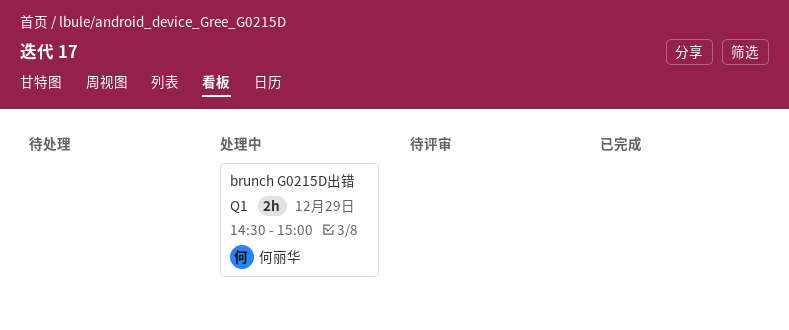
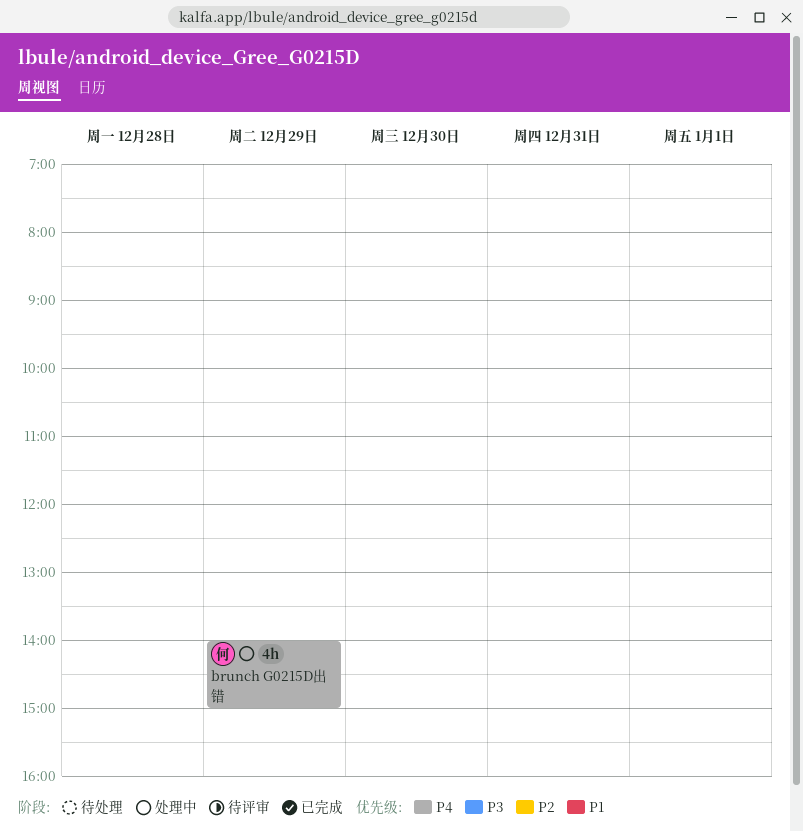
brunch G0215D出错, estimate: 2h -> 4h
brunch G0215D出错, begins: 14:30 -> 14:00

